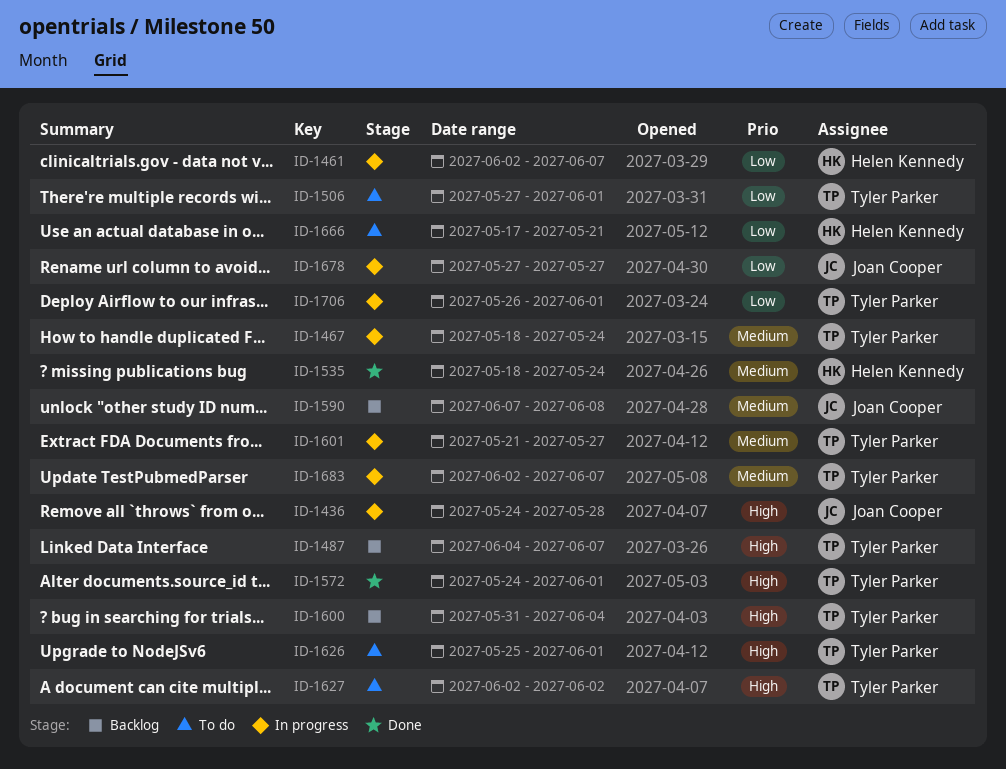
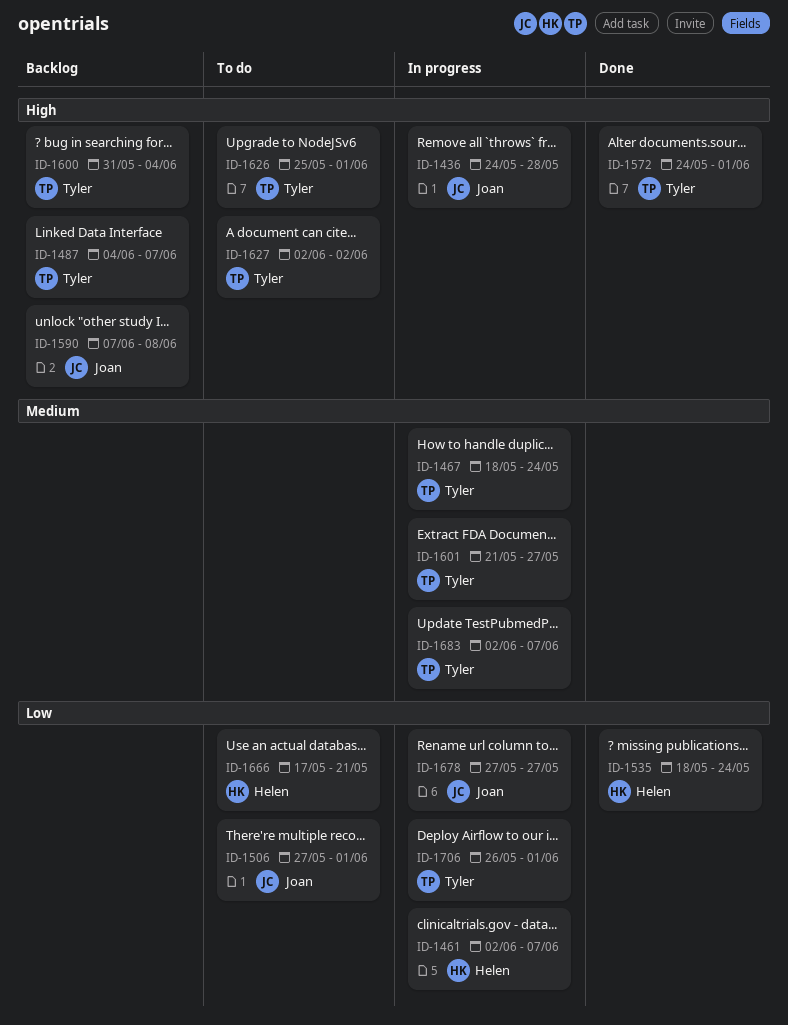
ID-1506, owner: Tyler Parker -> Joan Cooper
ID-1535, priority: Medium -> Low
ID-1590, priority: Medium -> High

